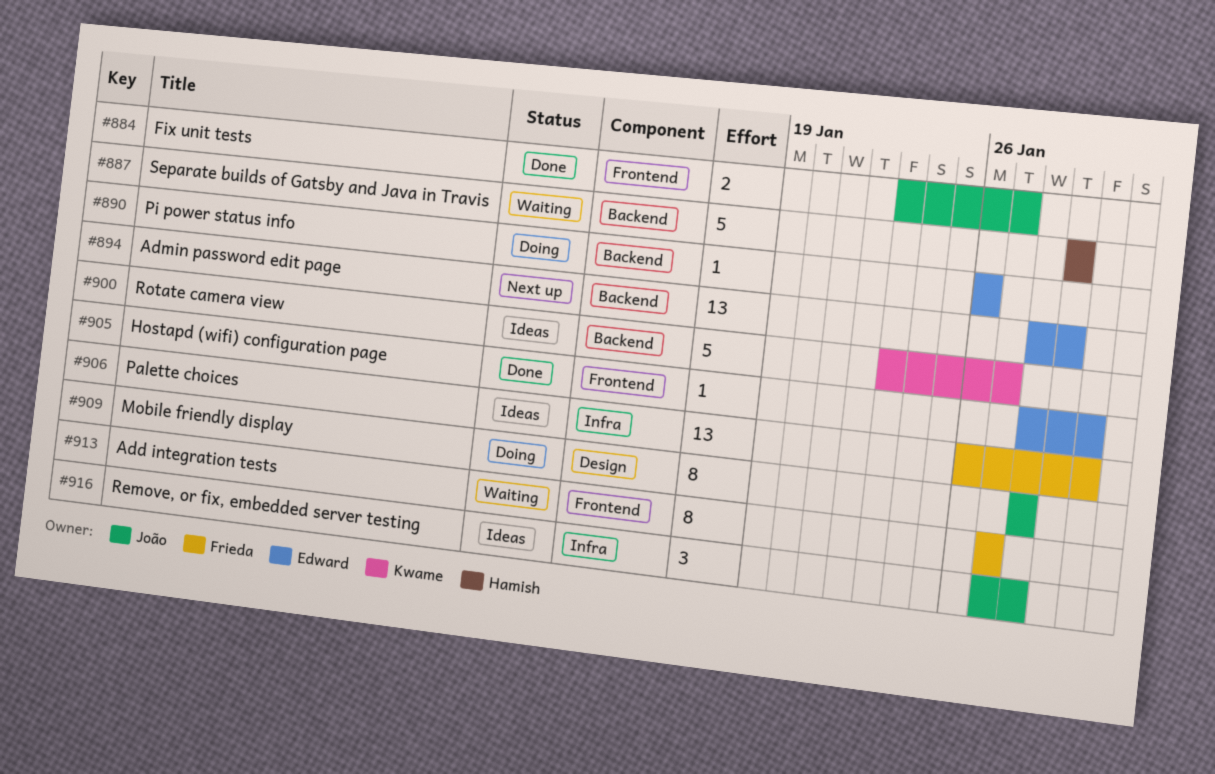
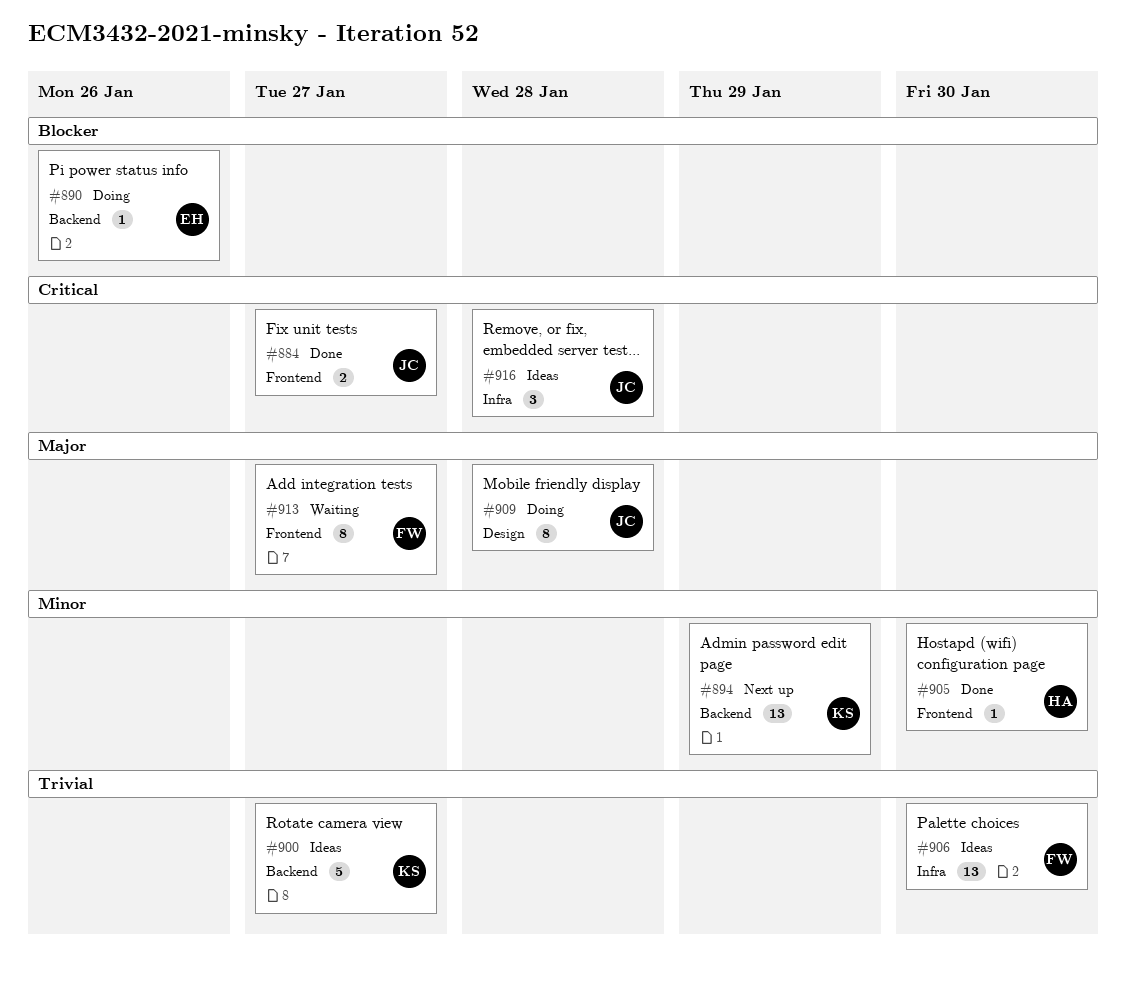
#887: present -> none
#894, owner: Edward -> Kwame
#905, owner: Edward -> Hamish

